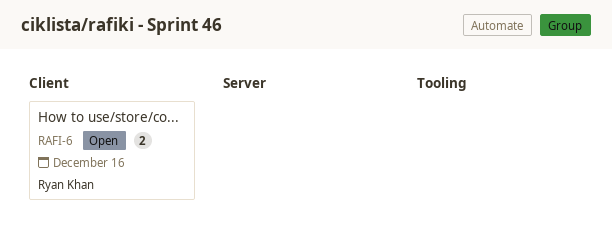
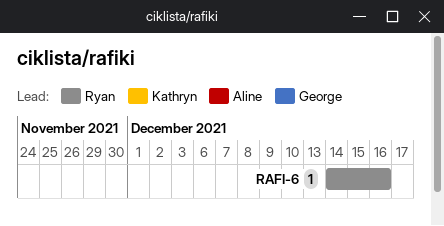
RAFI-6, estimate: 2 -> 1

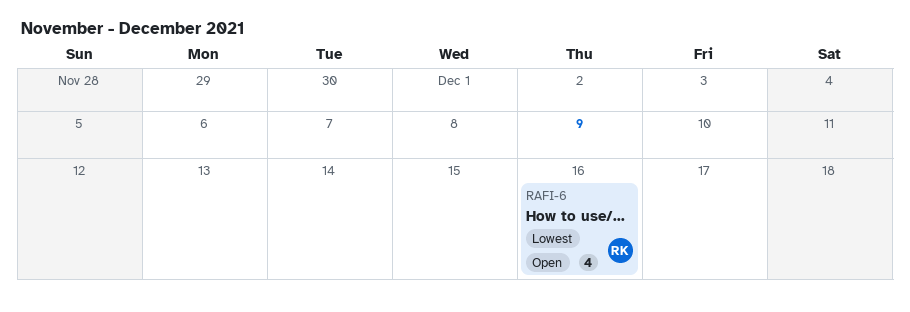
RAFI-6, estimate: 1 -> 4

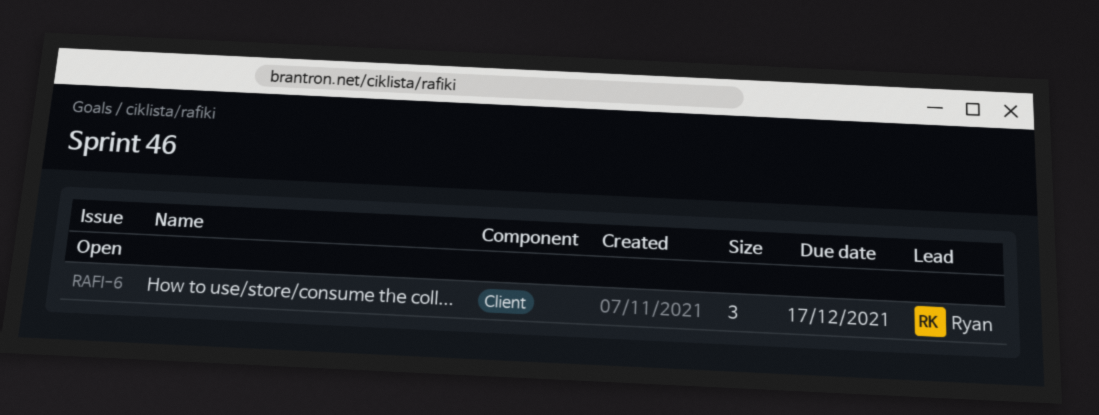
RAFI-6, estimate: 4 -> 3
RAFI-6, due: Dec 16 -> Dec 17

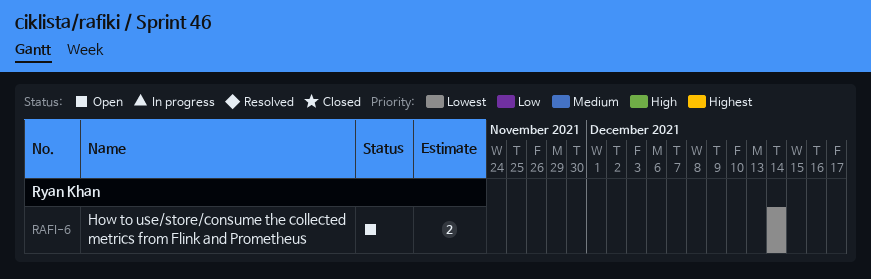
RAFI-6, estimate: 3 -> 2
RAFI-6, due: Dec 17 -> Dec 14

